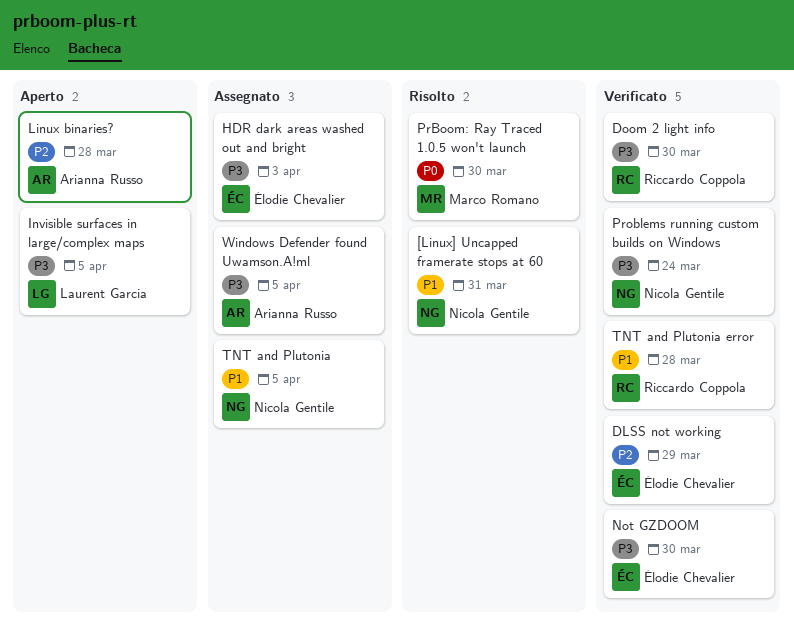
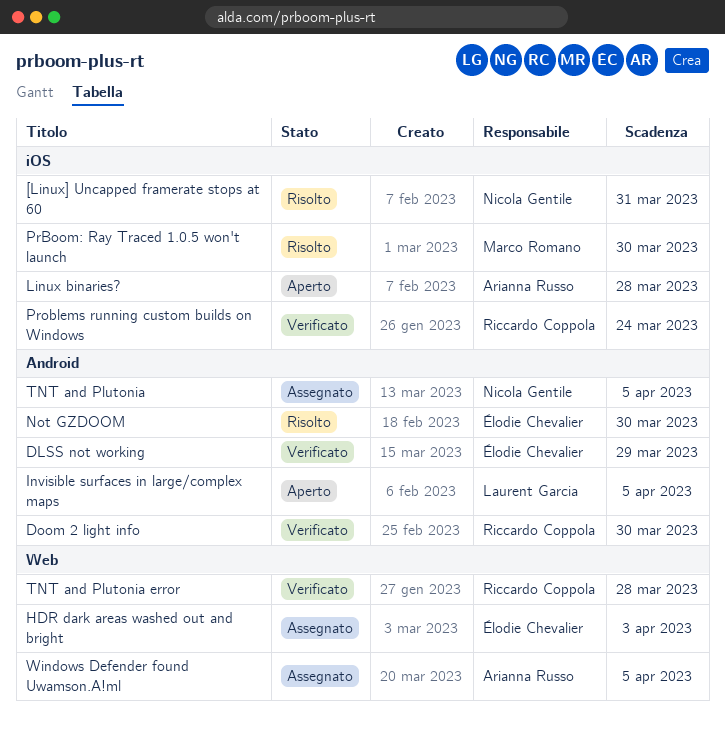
Not GZDOOM, status: Verificato -> Risolto
Problems running custom builds on Windows, owner: Nicola Gentile -> Riccardo Coppola

